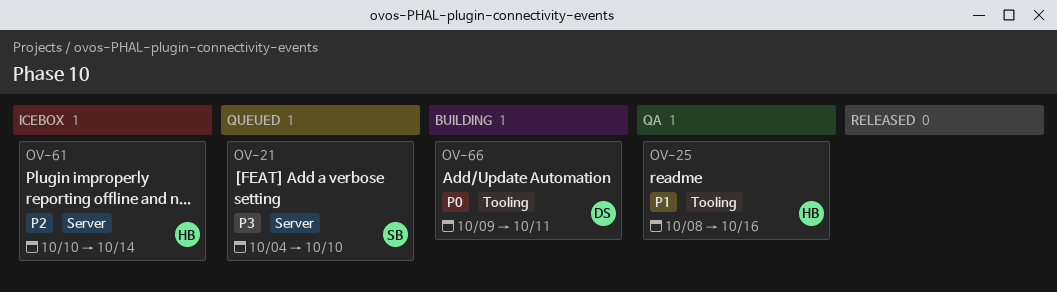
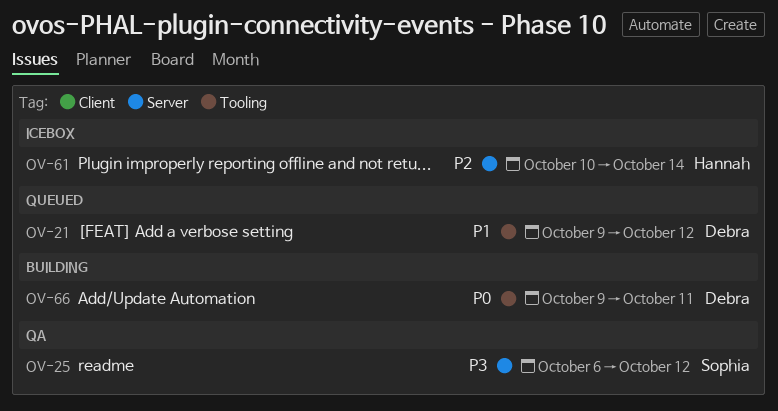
OV-21, owner: Sophia -> Debra
OV-21, priority: P3 -> P1
OV-21, label: Server -> Tooling
OV-21, start: Oct 4 -> Oct 9
OV-21, due: Oct 10 -> Oct 12
OV-25, owner: Hannah -> Sophia
OV-25, priority: P1 -> P3
OV-25, label: Tooling -> Server
OV-25, start: Oct 8 -> Oct 6
OV-25, due: Oct 16 -> Oct 12

